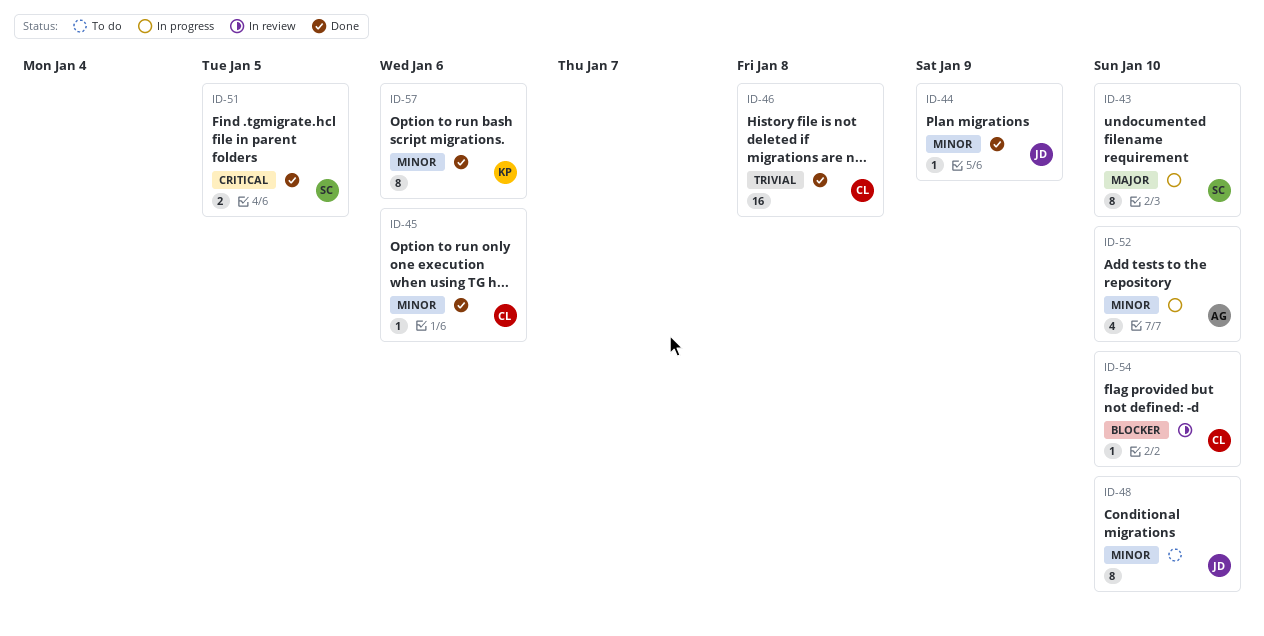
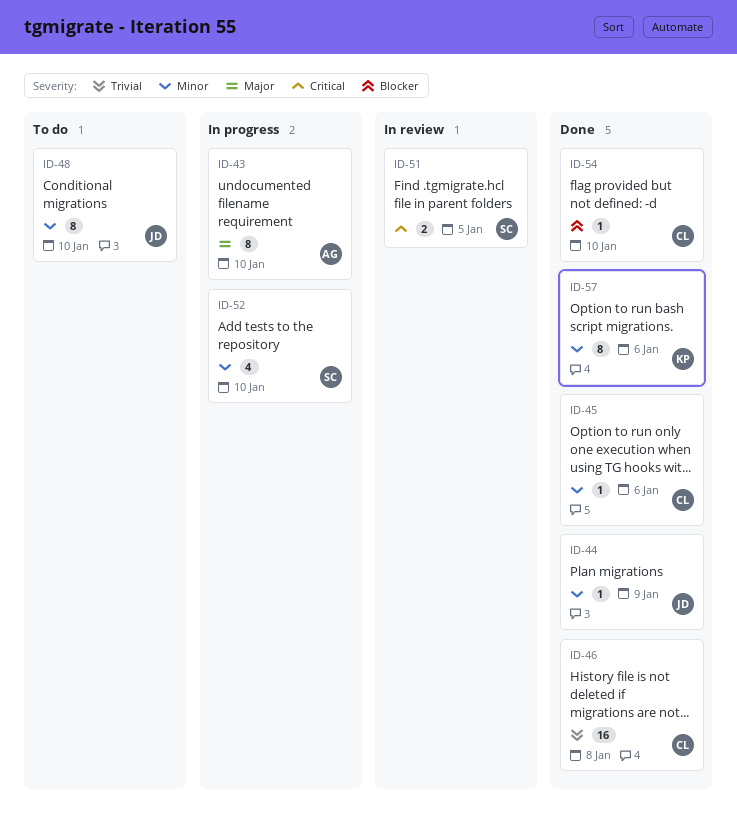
ID-43, owner: SC -> AG
ID-51, status: Done -> In review
ID-52, owner: AG -> SC
ID-54, status: In review -> Done

